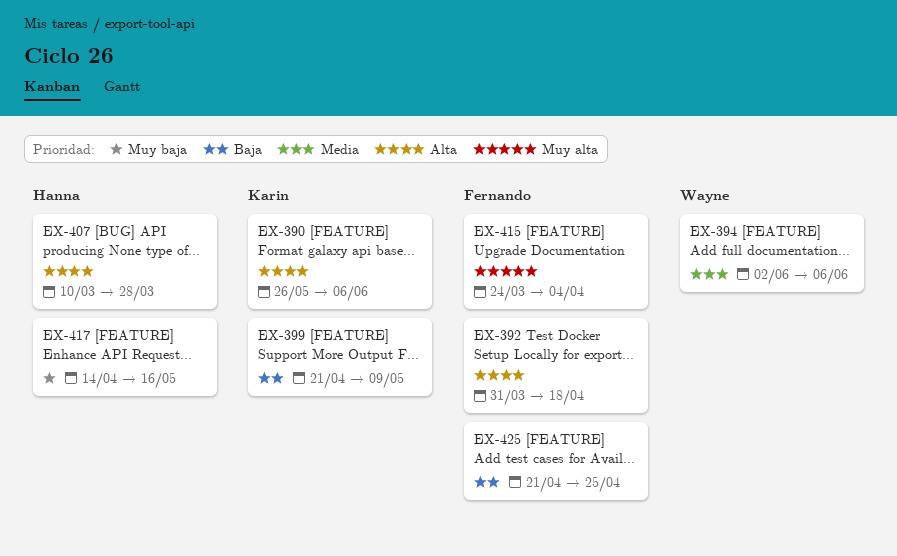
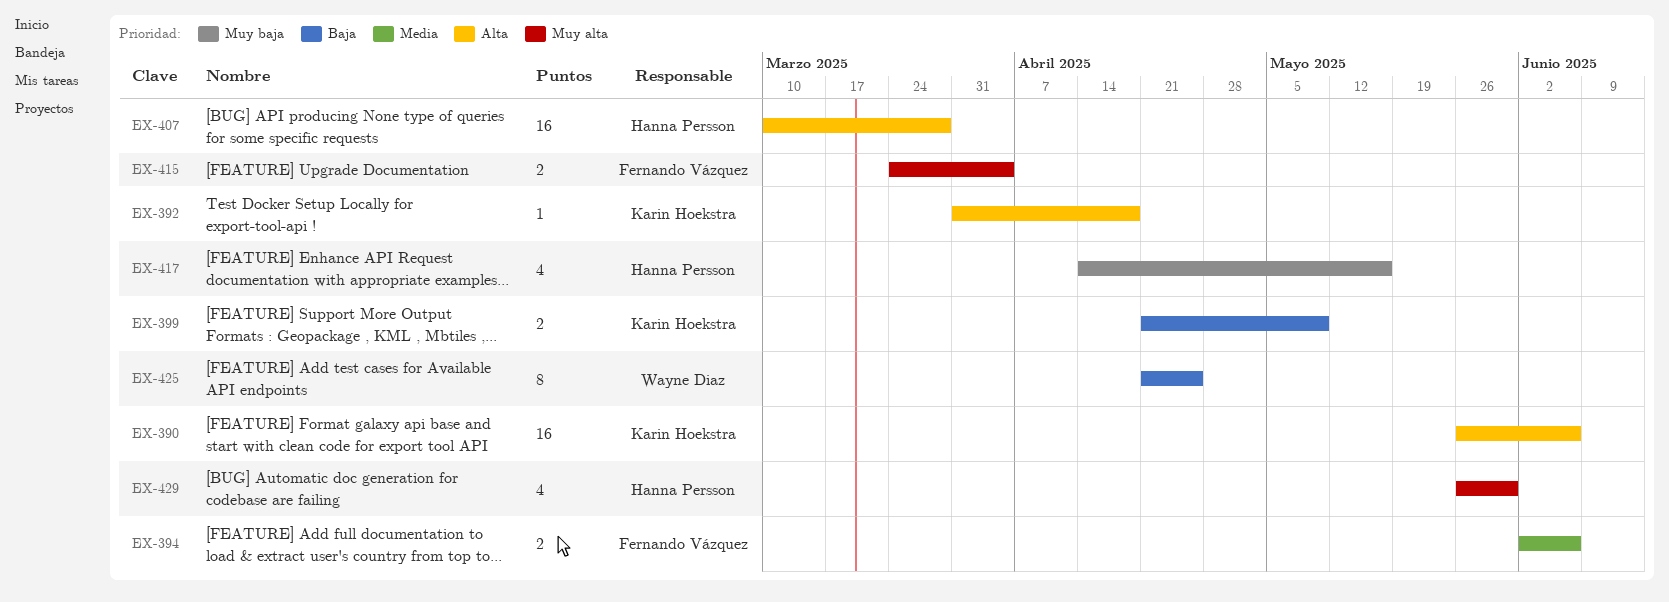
EX-392, owner: Fernando Vázquez -> Karin Hoekstra
EX-394, owner: Wayne Diaz -> Fernando Vázquez
EX-425, owner: Fernando Vázquez -> Wayne Diaz
EX-429: none -> present

